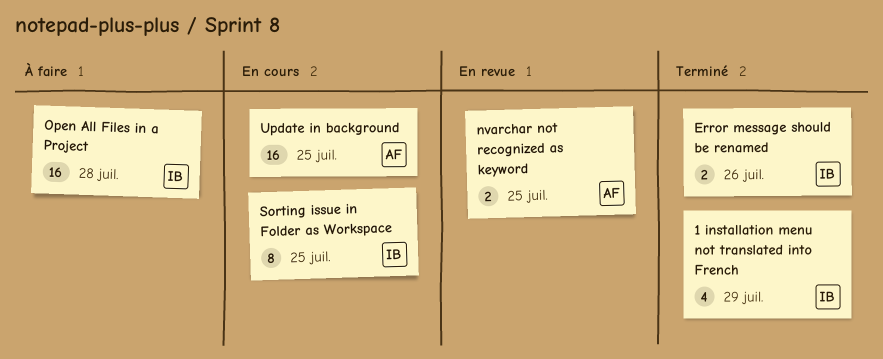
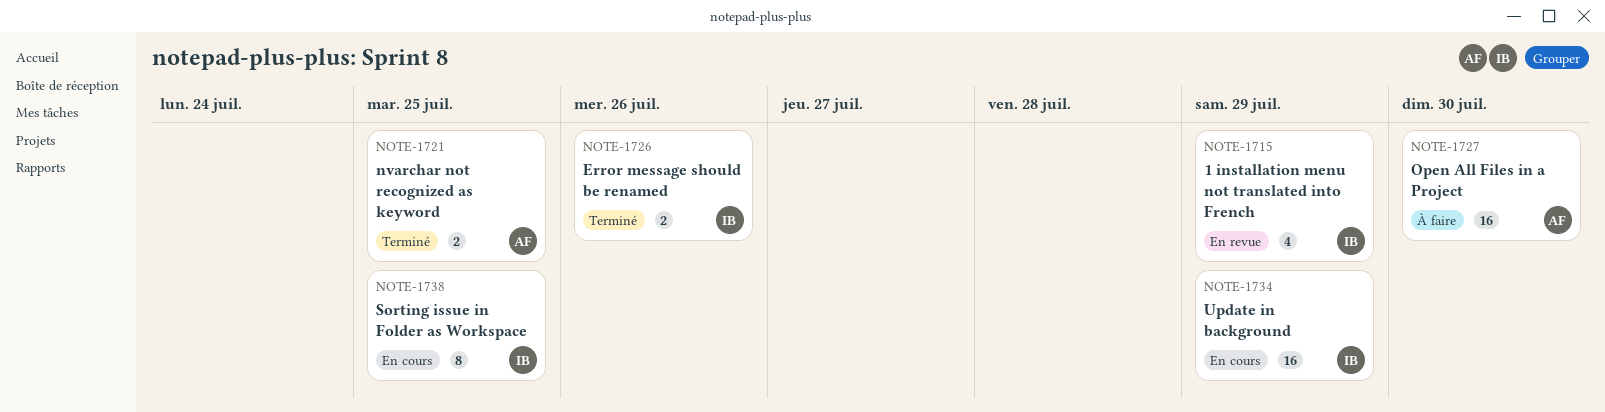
1 installation menu not translated into French, status: Terminé -> En revue
nvarchar not recognized as keyword, status: En revue -> Terminé
Open All Files in a Project, owner: IB -> AF
Open All Files in a Project, due: Jul 28 -> Jul 30
Update in background, owner: AF -> IB
Update in background, due: Jul 25 -> Jul 29

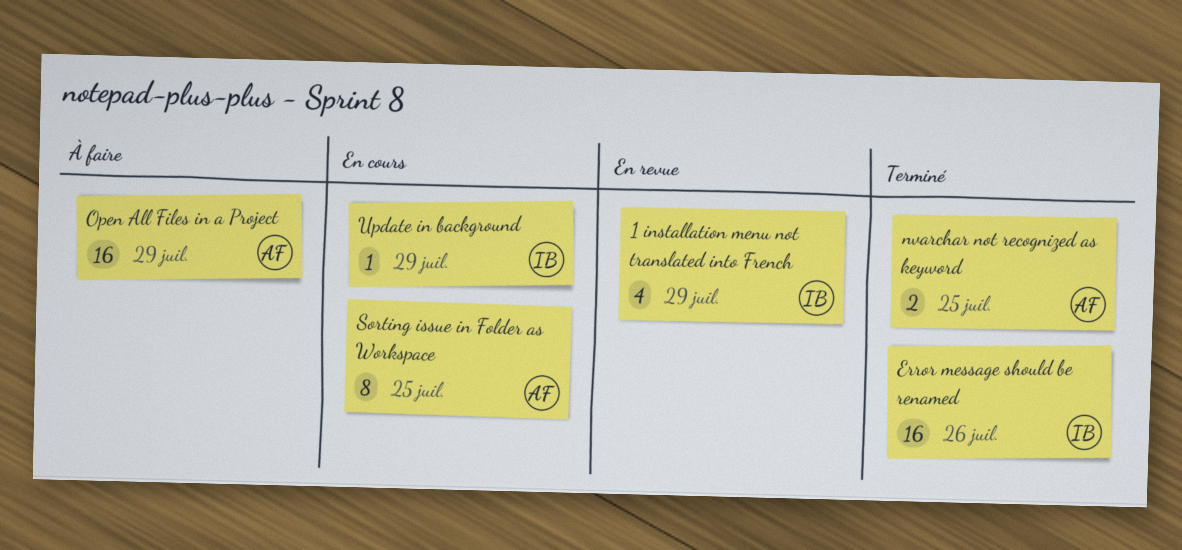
Error message should be renamed, estimate: 2 -> 16
Open All Files in a Project, due: Jul 30 -> Jul 29
Sorting issue in Folder as Workspace, owner: IB -> AF
Update in background, estimate: 16 -> 1

